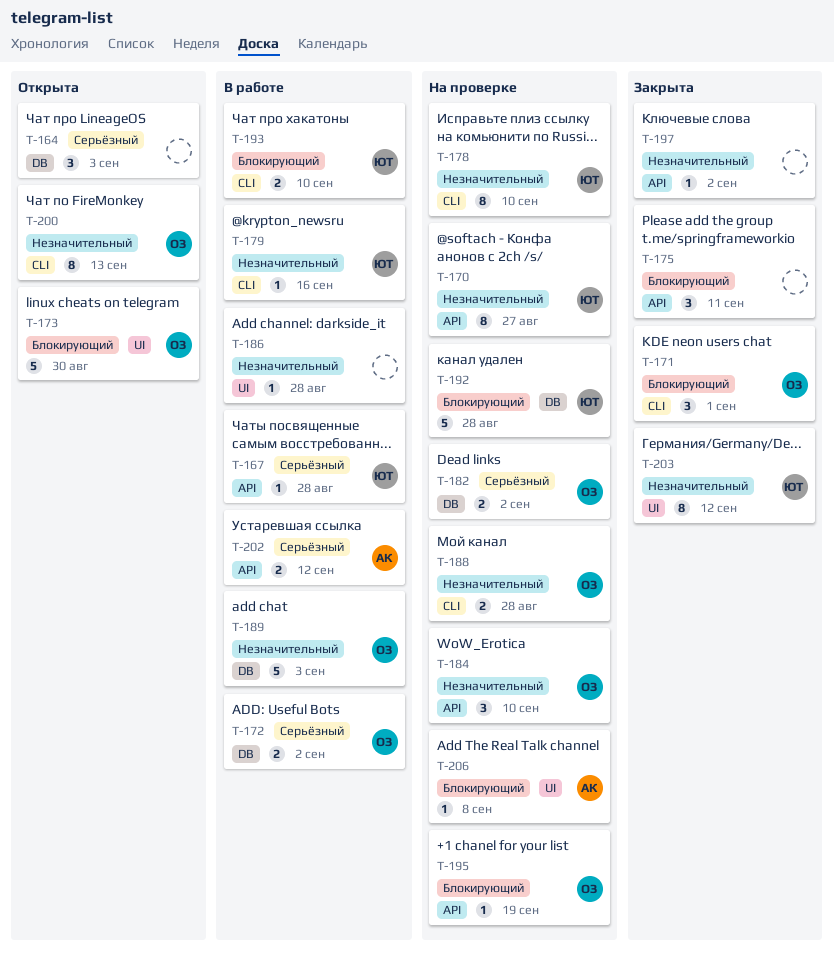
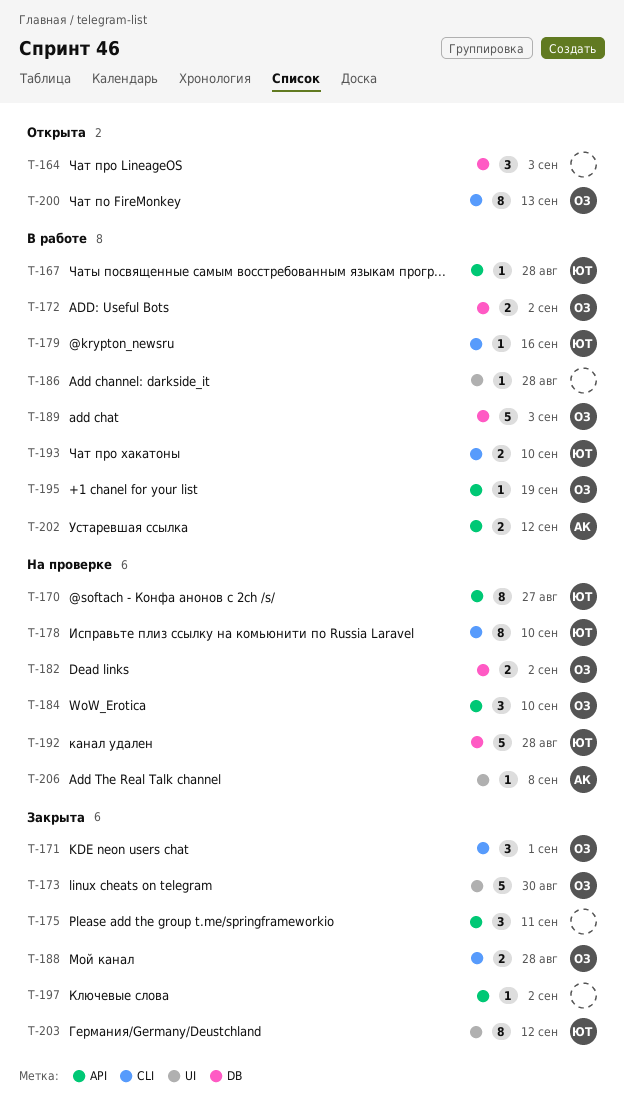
T-173, status: Открыта -> Закрыта
T-188, status: На проверке -> Закрыта
T-195, status: На проверке -> В работе

